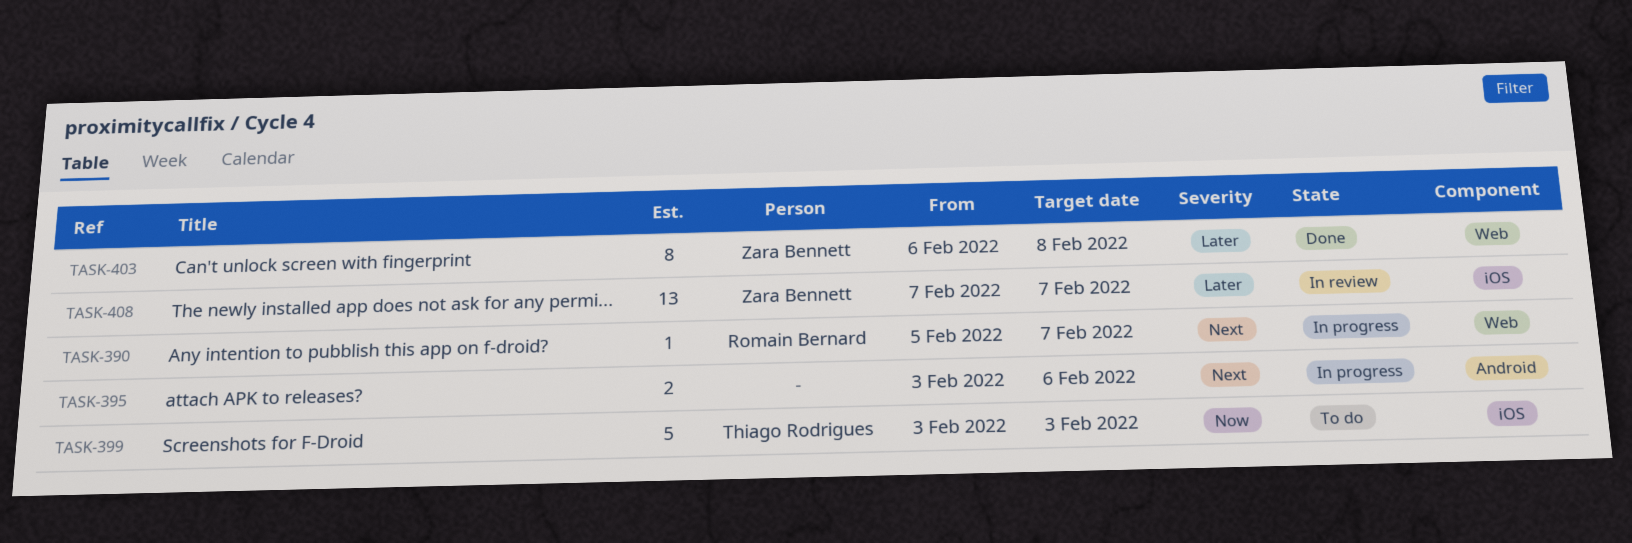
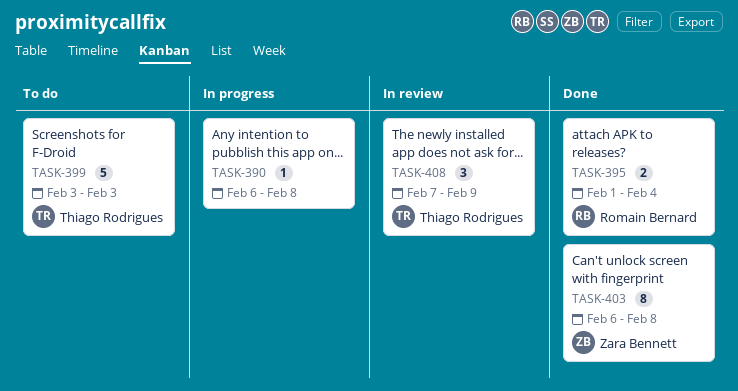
TASK-390, owner: Romain Bernard -> none
TASK-390, start: Feb 5 -> Feb 6
TASK-390, due: Feb 7 -> Feb 8
TASK-395, status: In progress -> Done
TASK-395, owner: none -> Romain Bernard
TASK-395, start: Feb 3 -> Feb 1
TASK-395, due: Feb 6 -> Feb 4
TASK-408, owner: Zara Bennett -> Thiago Rodrigues
TASK-408, estimate: 13 -> 3
TASK-408, due: Feb 7 -> Feb 9

